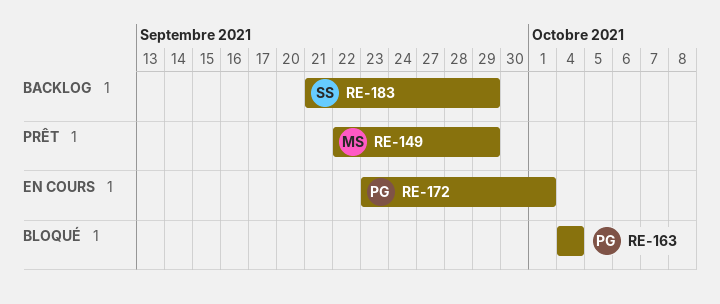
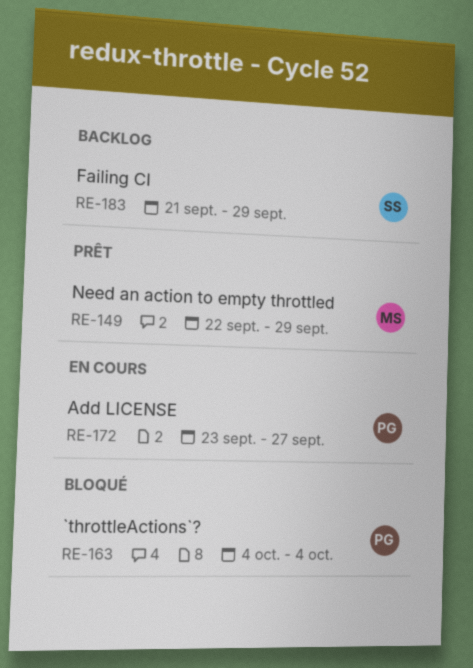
RE-172, due: Oct 1 -> Sep 27

